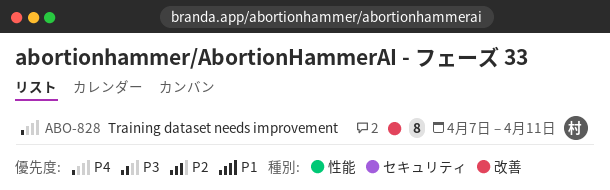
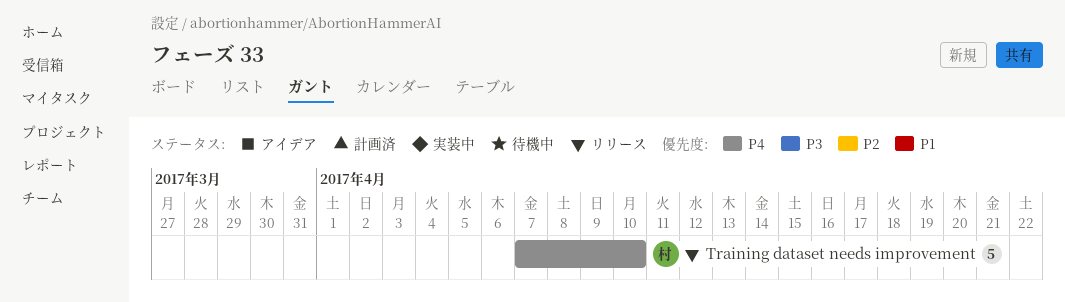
Training dataset needs improvement, estimate: 8 -> 5
Training dataset needs improvement, due: Apr 11 -> Apr 10

